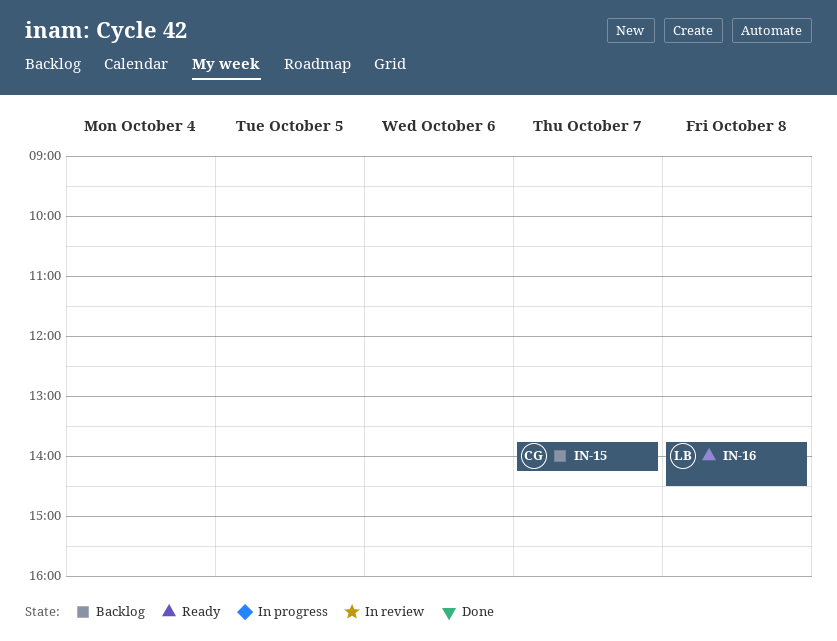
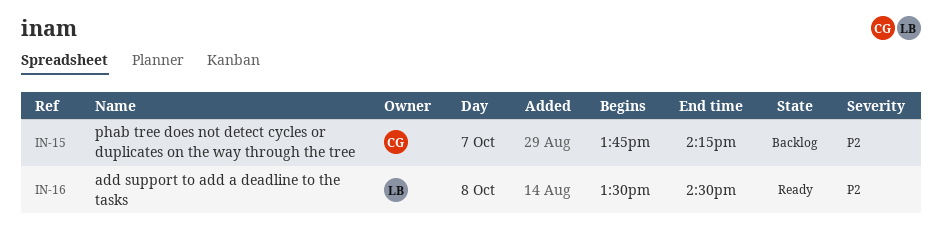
IN-16, begins: 13:45 -> 13:30

